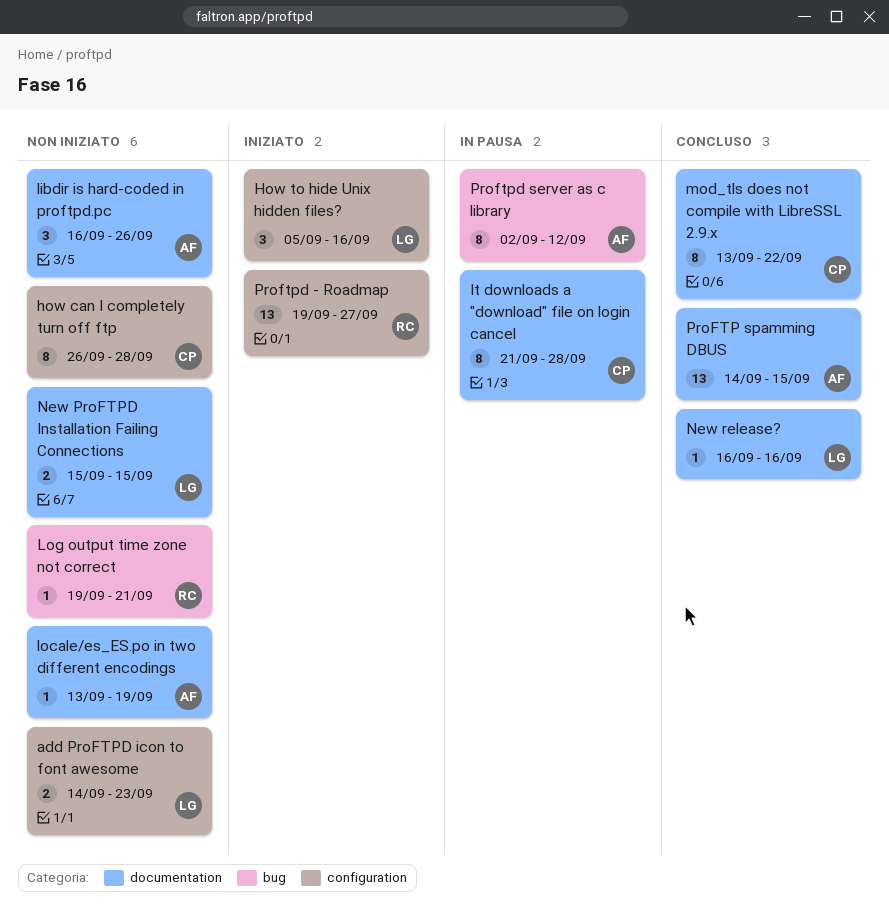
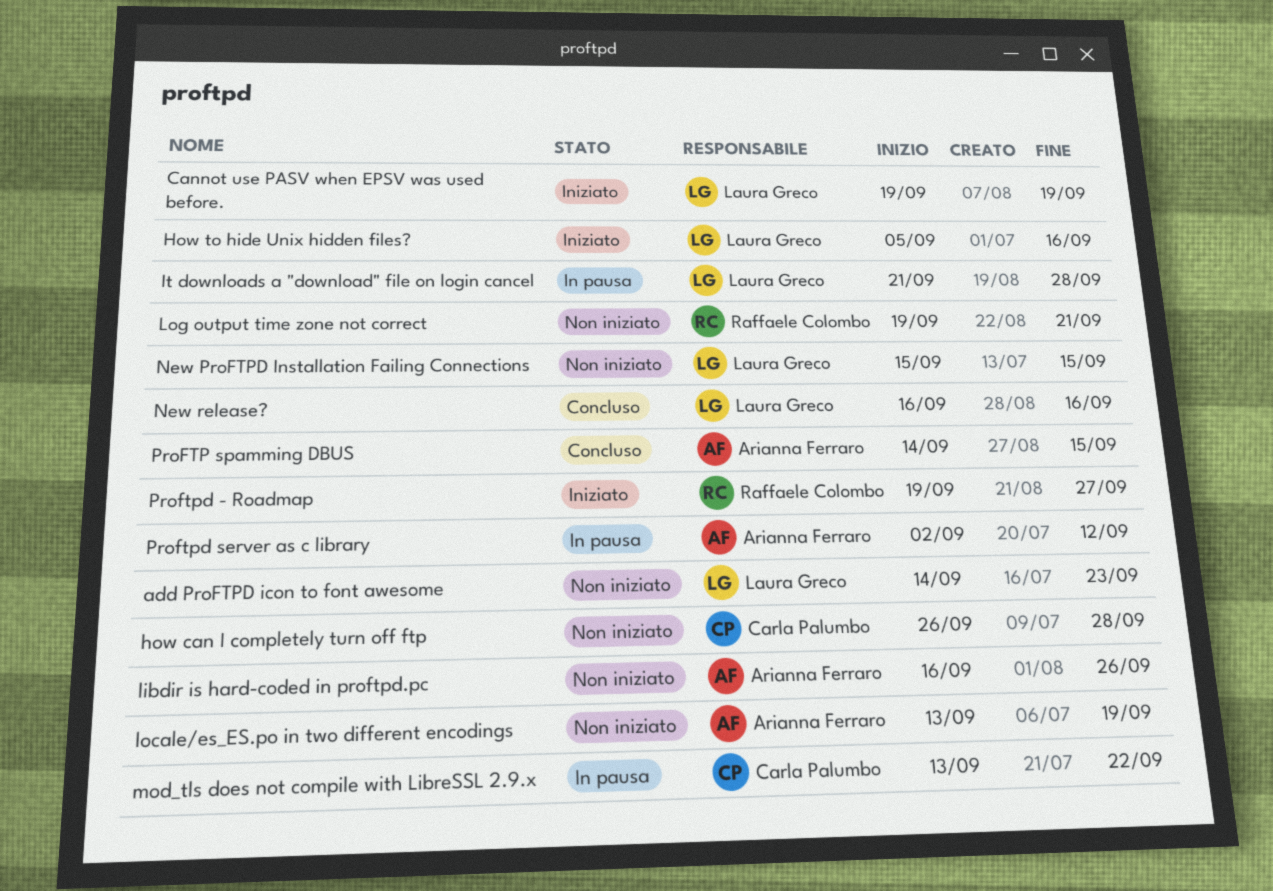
Cannot use PASV when EPSV was used before.: none -> present
It downloads a "download" file on login cancel, owner: Carla Palumbo -> Laura Greco
mod_tls does not compile with LibreSSL 2.9.x, status: Concluso -> In pausa

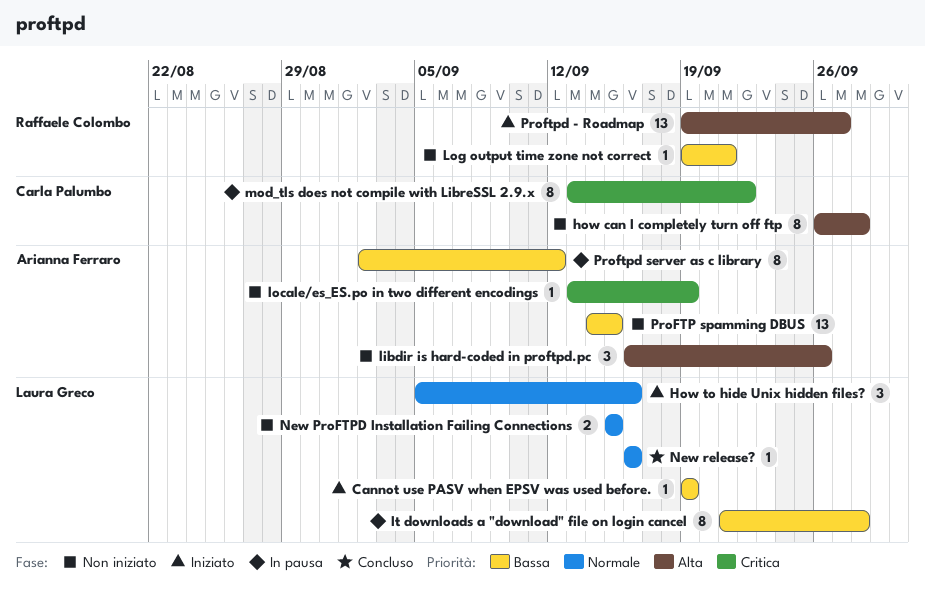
add ProFTPD icon to font awesome: present -> none
ProFTP spamming DBUS, status: Concluso -> Non iniziato

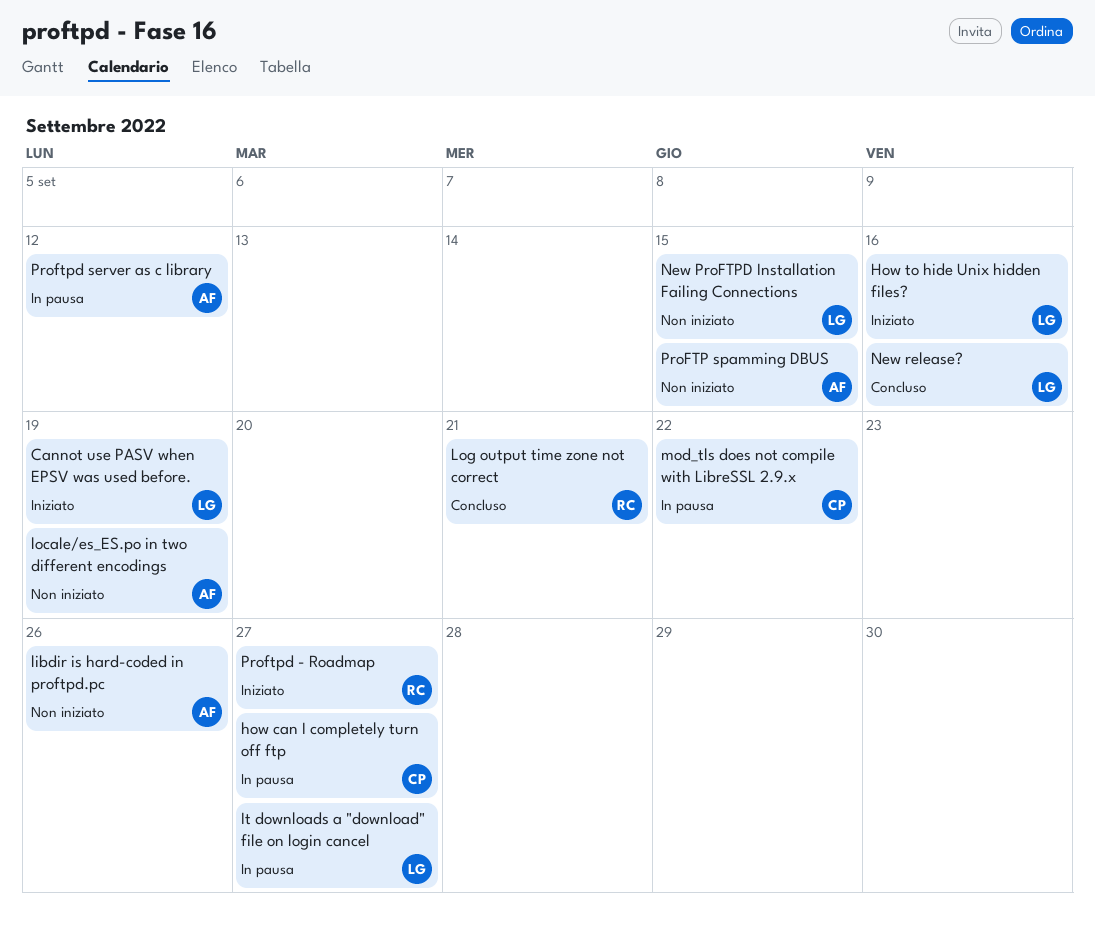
how can I completely turn off ftp, status: Non iniziato -> In pausa
how can I completely turn off ftp, due: Sep 28 -> Sep 27
It downloads a "download" file on login cancel, due: Sep 28 -> Sep 27
Log output time zone not correct, status: Non iniziato -> Concluso

